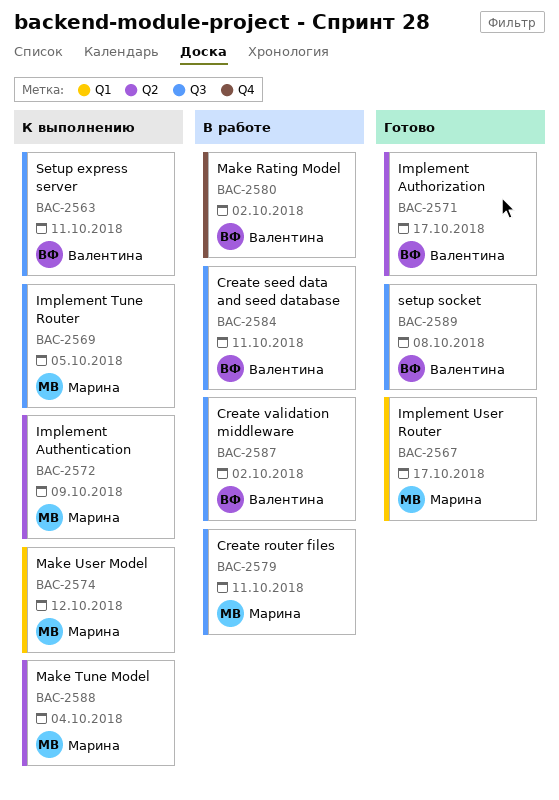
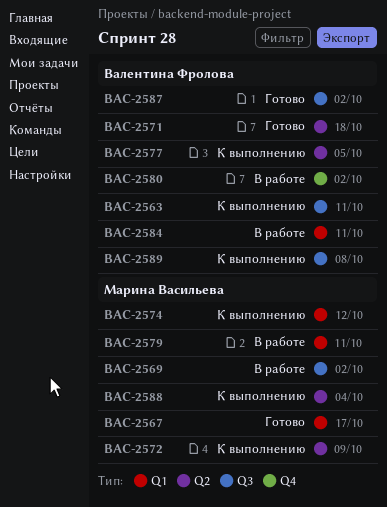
BAC-2569, status: К выполнению -> В работе
BAC-2569, due: Oct 5 -> Oct 2
BAC-2571, due: Oct 17 -> Oct 18
BAC-2577: none -> present
BAC-2579, label: Q3 -> Q1
BAC-2584, label: Q3 -> Q1
BAC-2587, status: В работе -> Готово
BAC-2589, status: Готово -> К выполнению

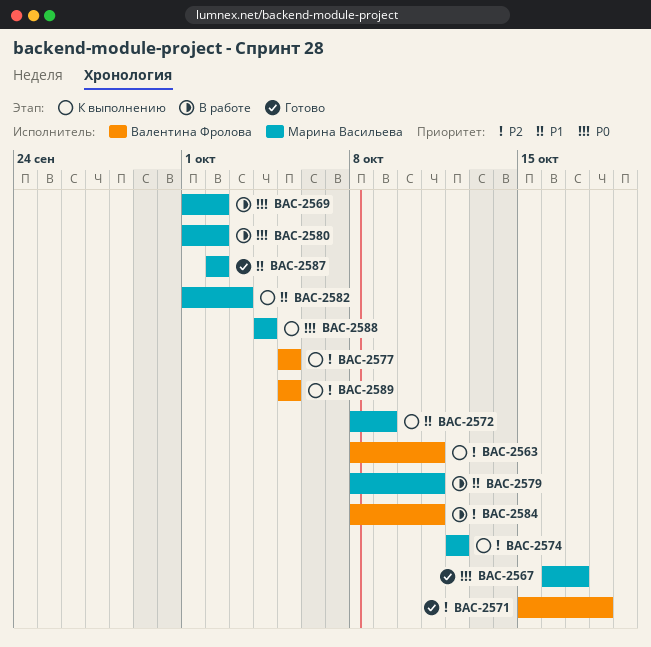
BAC-2580, owner: Валентина Фролова -> Марина Васильева
BAC-2582: none -> present
BAC-2587, owner: Валентина Фролова -> Марина Васильева
BAC-2589, due: Oct 8 -> Oct 5

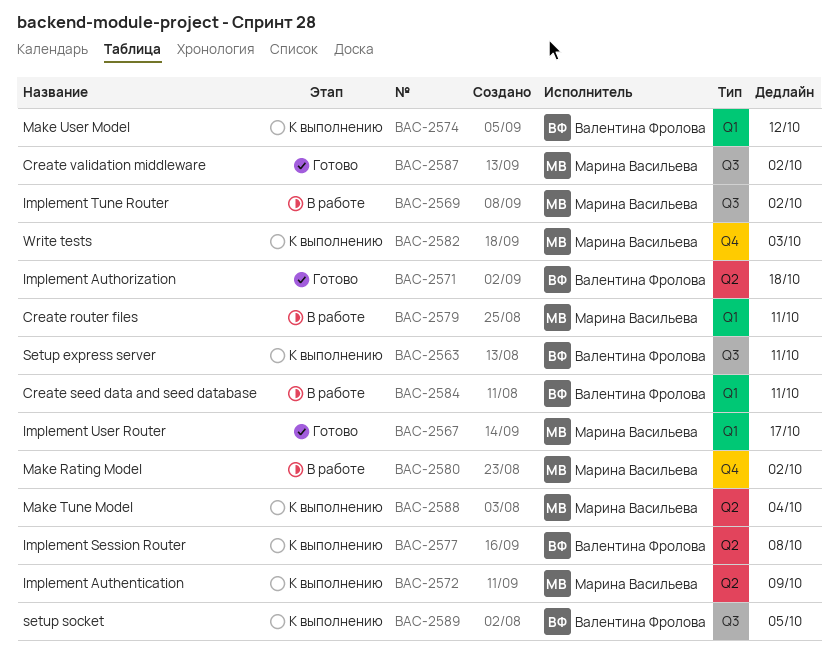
BAC-2574, owner: Марина Васильева -> Валентина Фролова
BAC-2577, due: Oct 5 -> Oct 8

